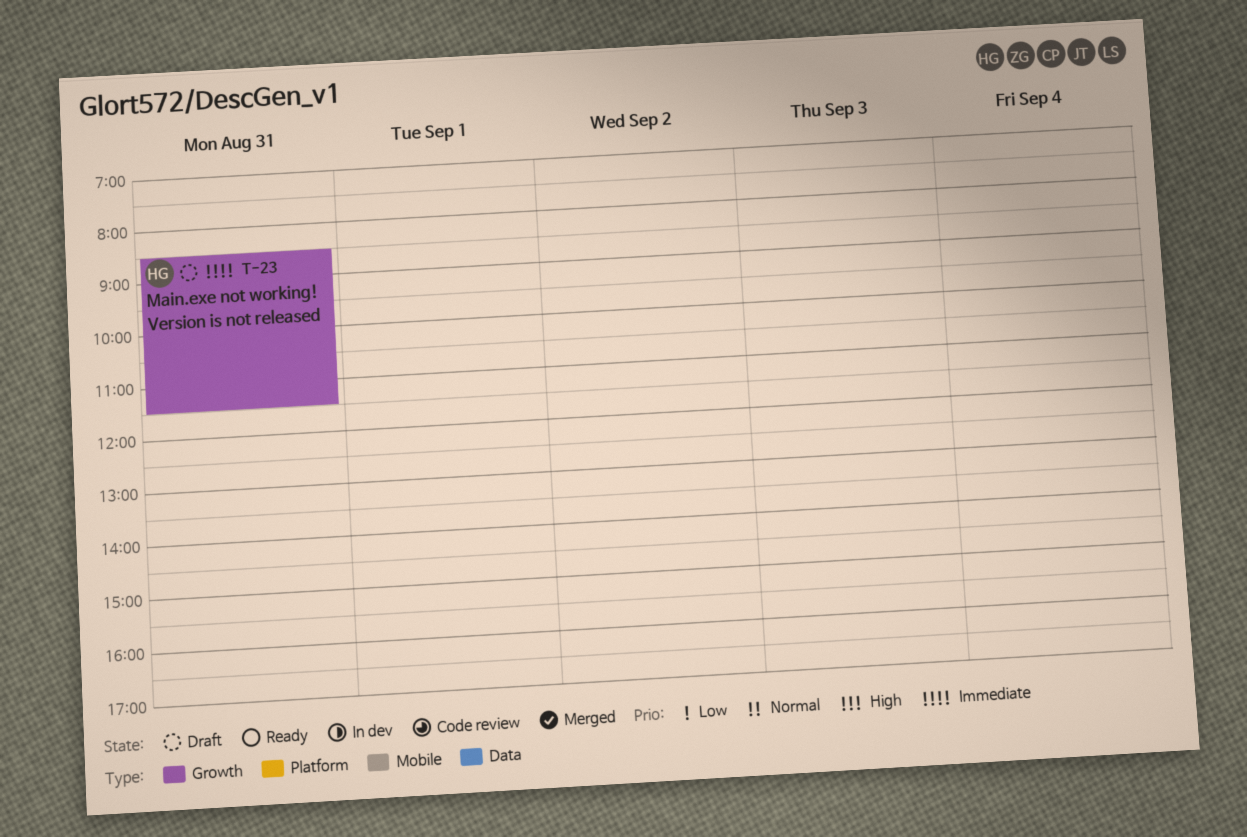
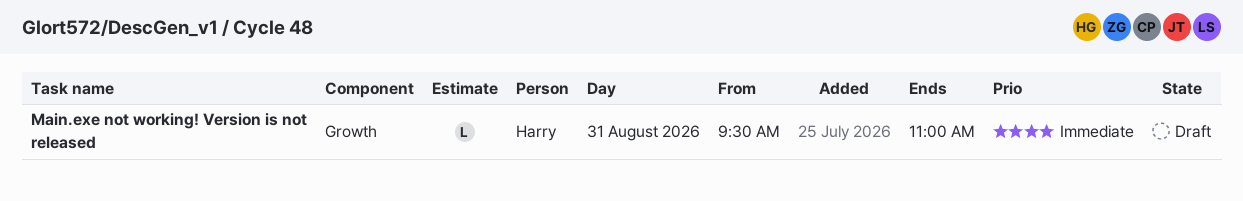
Main.exe not working! Version is not released, begins: 08:30 -> 09:30
Main.exe not working! Version is not released, ends: 11:30 -> 11:00

